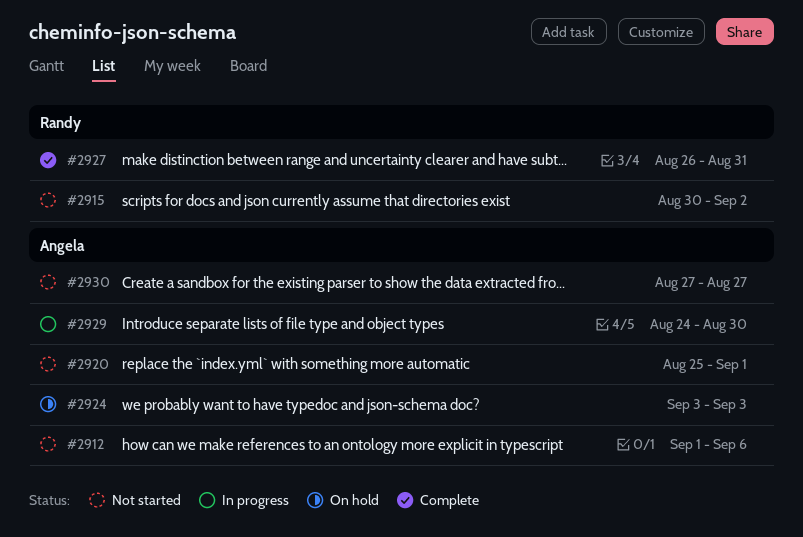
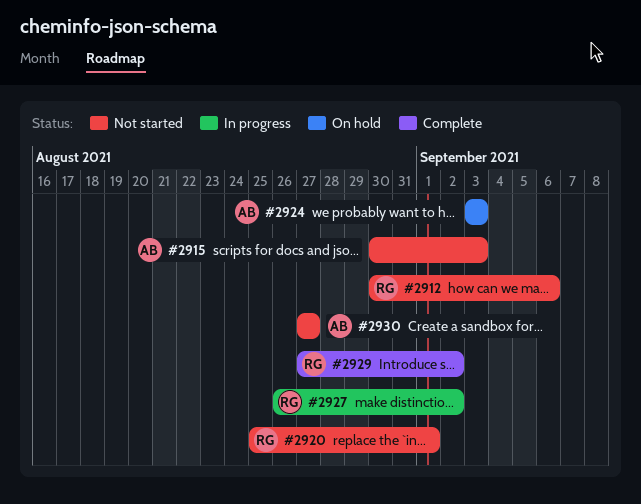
#2912, owner: Angela -> Randy
#2912, start: Sep 1 -> Aug 30
#2915, owner: Randy -> Angela
#2915, due: Sep 2 -> Sep 3
#2920, owner: Angela -> Randy
#2927, status: Complete -> In progress
#2927, due: Aug 31 -> Sep 2
#2929, status: In progress -> Complete
#2929, owner: Angela -> Randy
#2929, start: Aug 24 -> Aug 27
#2929, due: Aug 30 -> Sep 2

